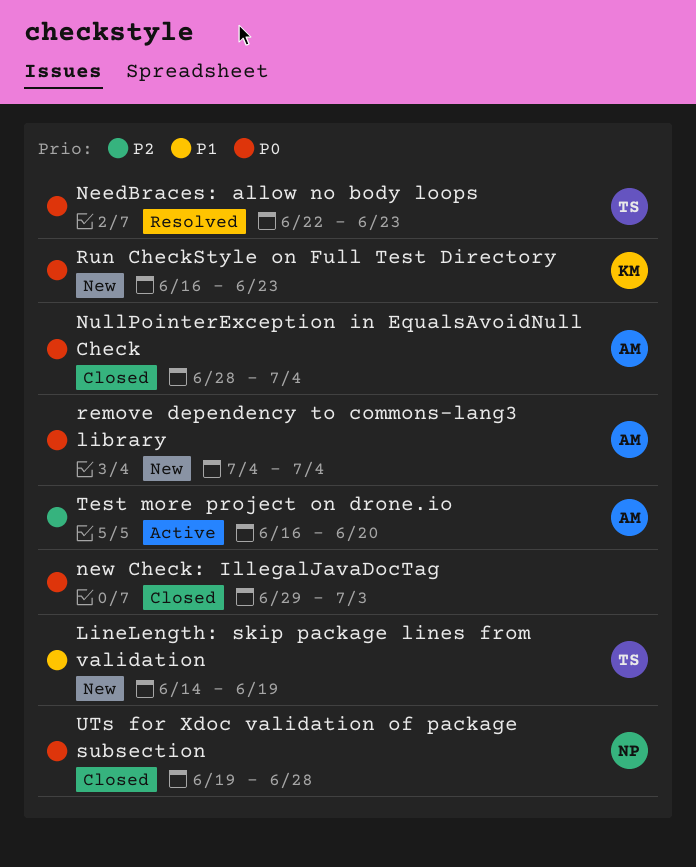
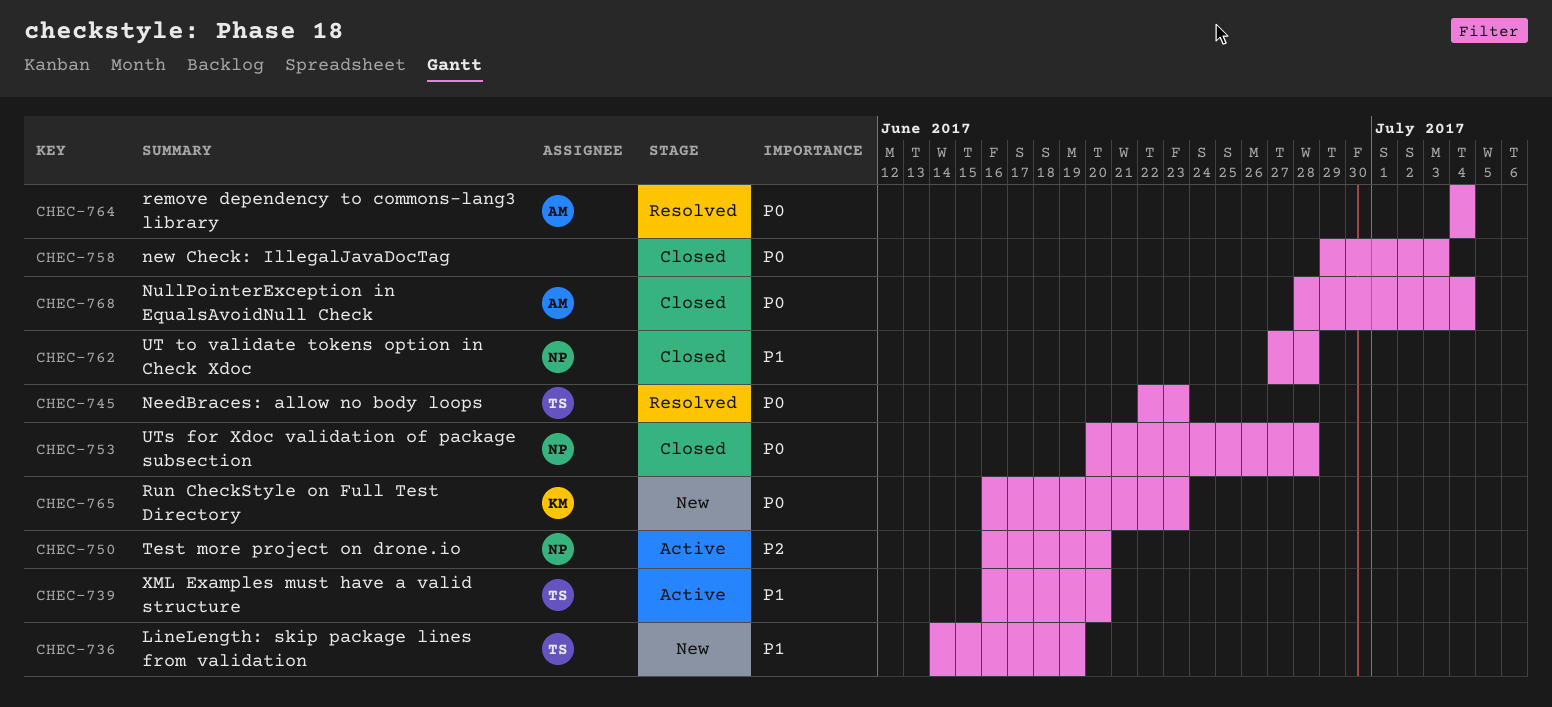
remove dependency to commons-lang3 library, status: New -> Resolved
Test more project on drone.io, owner: AM -> NP
UT to validate tokens option in Check Xdoc: none -> present
UTs for Xdoc validation of package subsection, start: Jun 19 -> Jun 20
XML Examples must have a valid structure: none -> present

